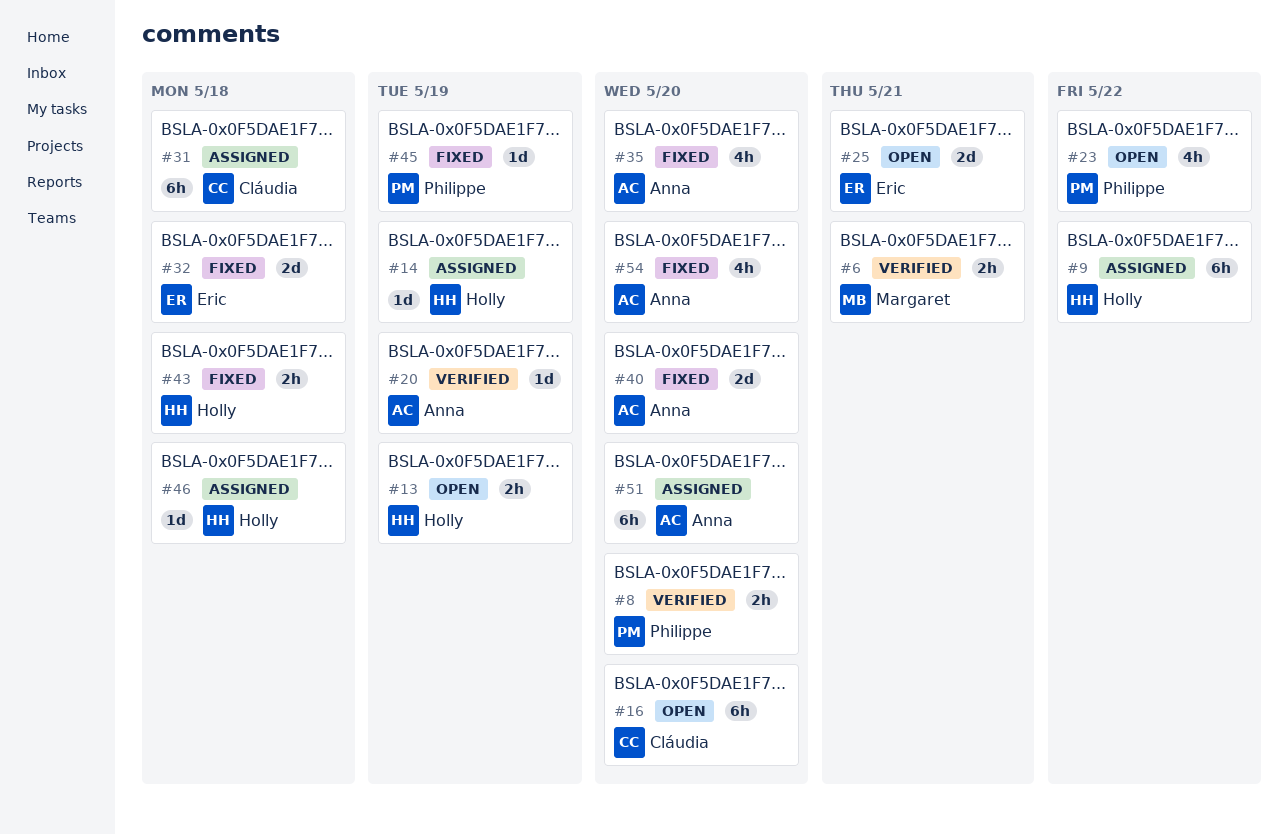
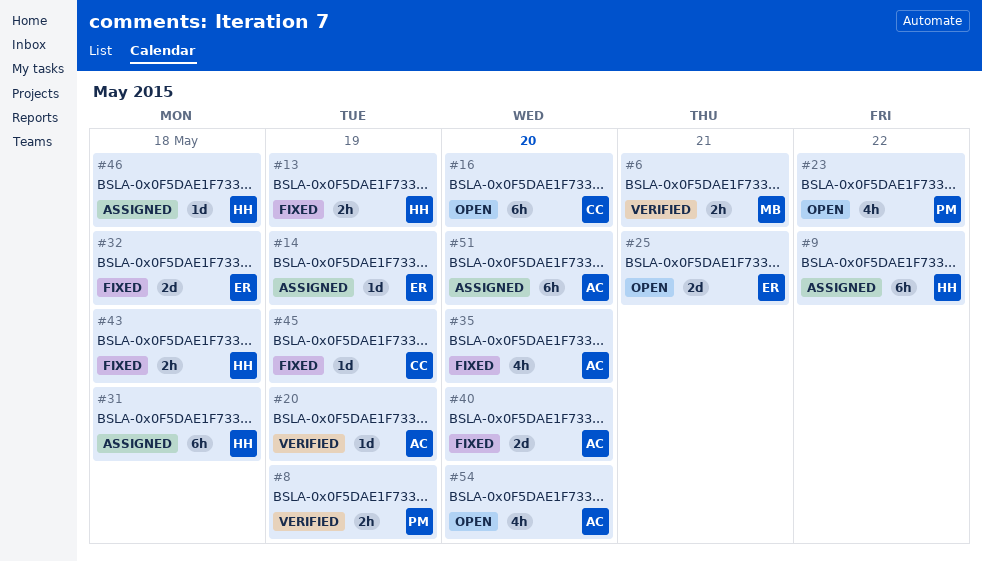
#8, due: May 20 -> May 19
#13, status: Open -> Fixed
#14, owner: Holly -> Eric
#31, owner: Cláudia -> Holly
#45, owner: Philippe -> Cláudia
#54, status: Fixed -> Open

